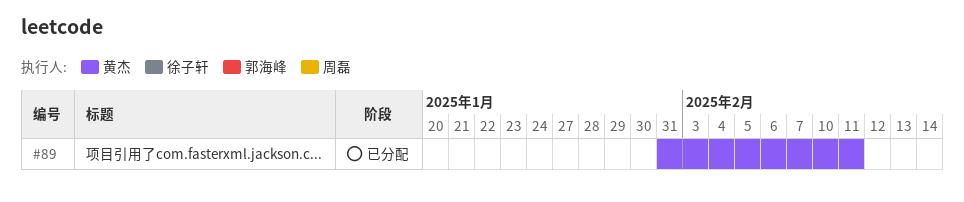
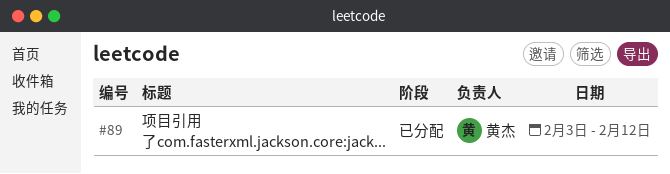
#89, start: Jan 31 -> Feb 3
#89, due: Feb 11 -> Feb 12

